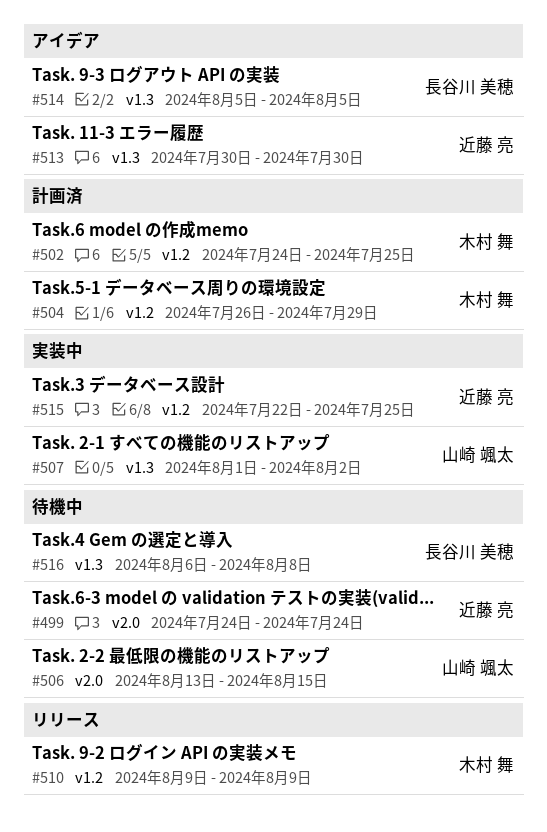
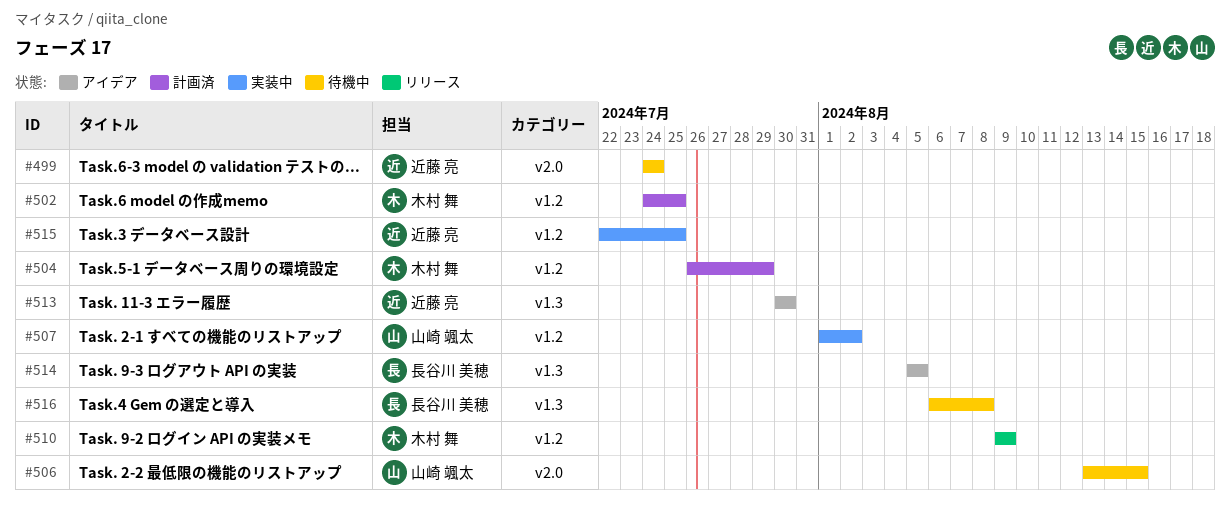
#507, label: v1.3 -> v1.2

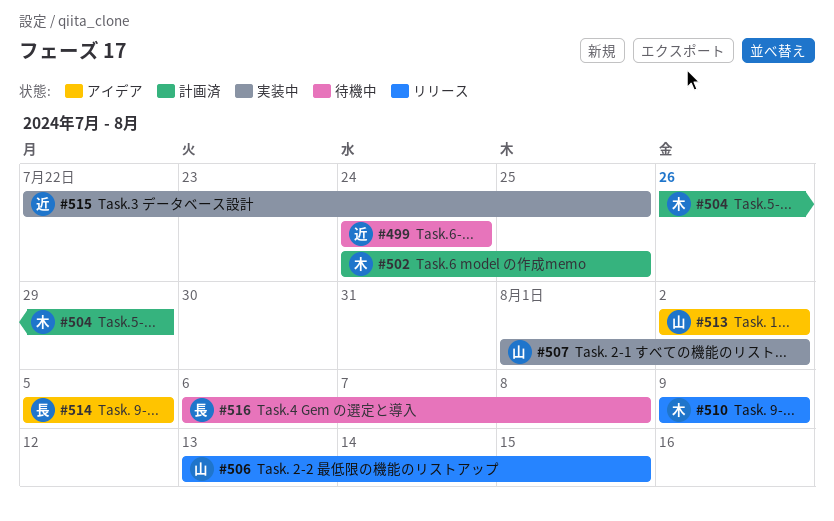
#506, status: 待機中 -> リリース
#513, owner: 近藤 亮 -> 山崎 颯太
#513, start: Jul 30 -> Aug 2
#513, due: Jul 30 -> Aug 2

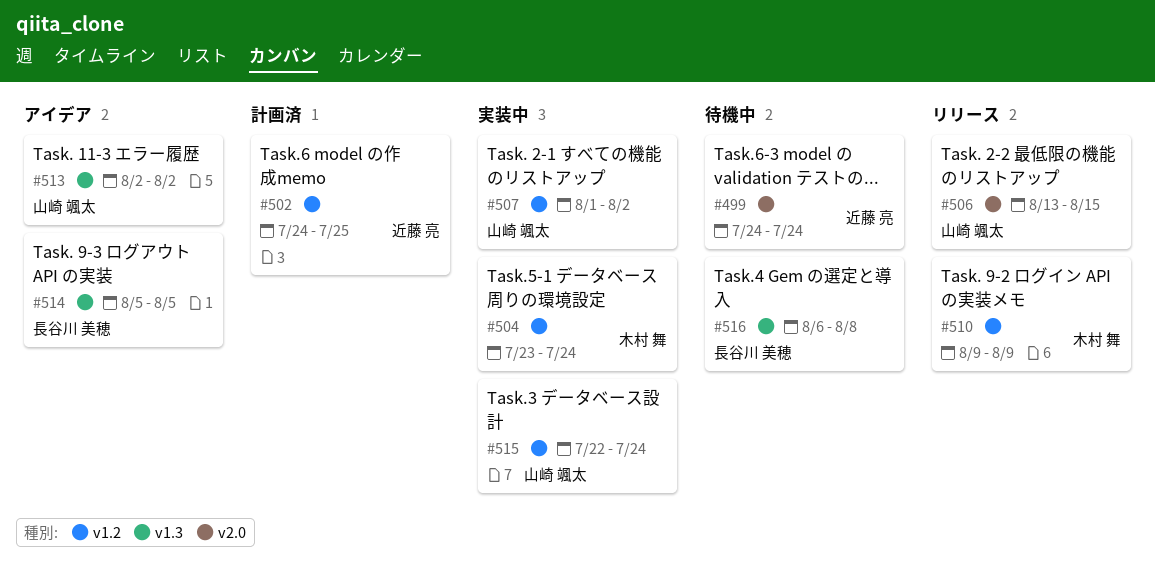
#502, owner: 木村 舞 -> 近藤 亮
#504, status: 計画済 -> 実装中
#504, start: Jul 26 -> Jul 23
#504, due: Jul 29 -> Jul 24
#515, owner: 近藤 亮 -> 山崎 颯太
#515, due: Jul 25 -> Jul 24

